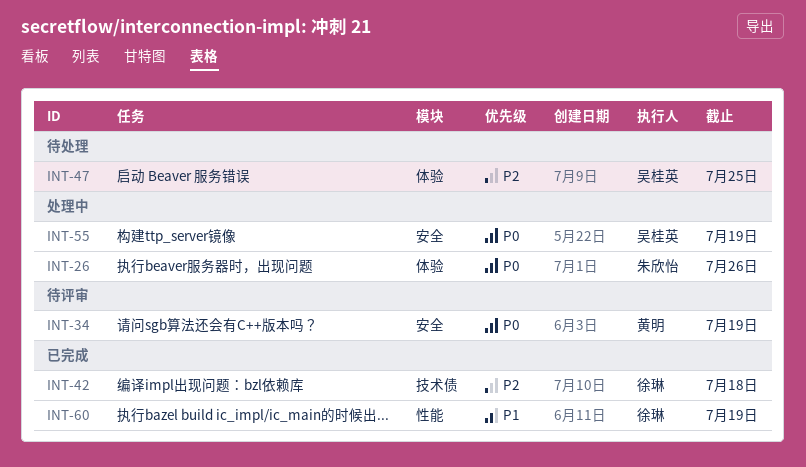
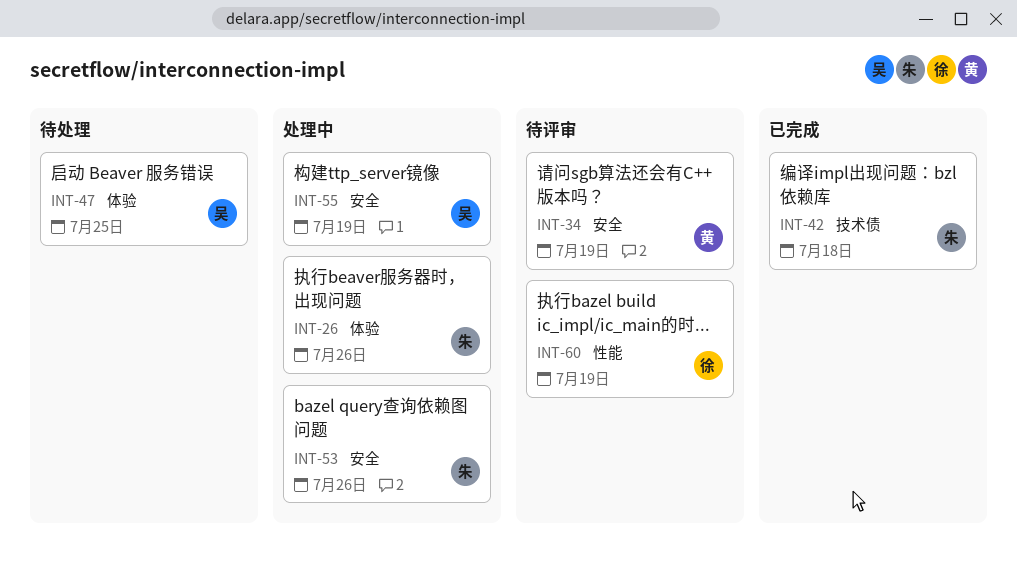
INT-42, owner: 徐琳 -> 朱欣怡
INT-53: none -> present
INT-60, status: 已完成 -> 待评审

